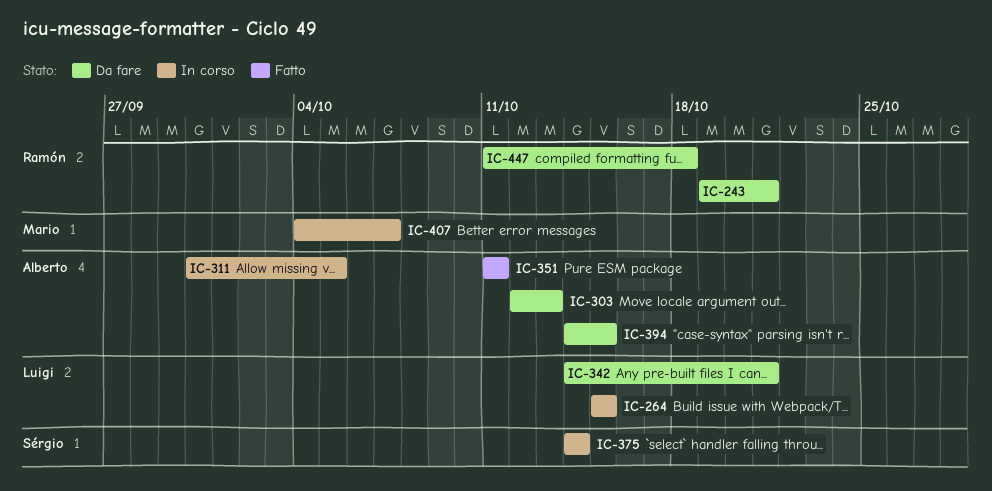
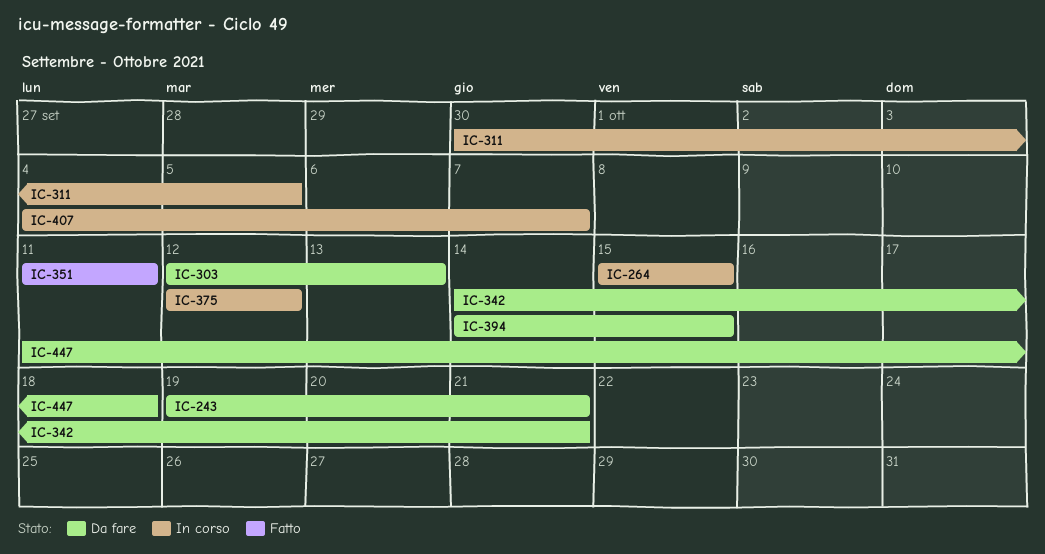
IC-375, start: Oct 14 -> Oct 12
IC-375, due: Oct 14 -> Oct 12

